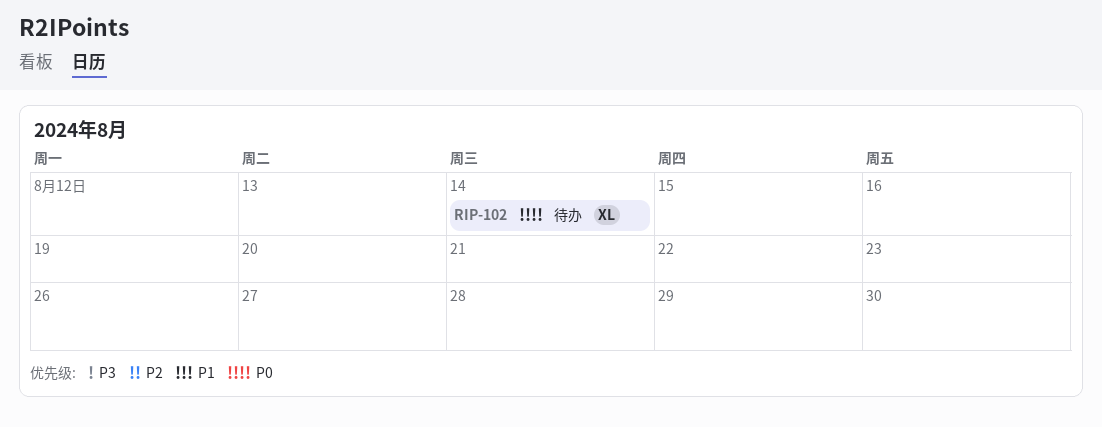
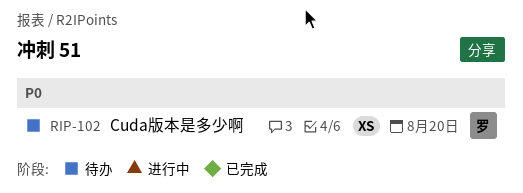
RIP-102, estimate: XL -> XS
RIP-102, due: Aug 14 -> Aug 20

